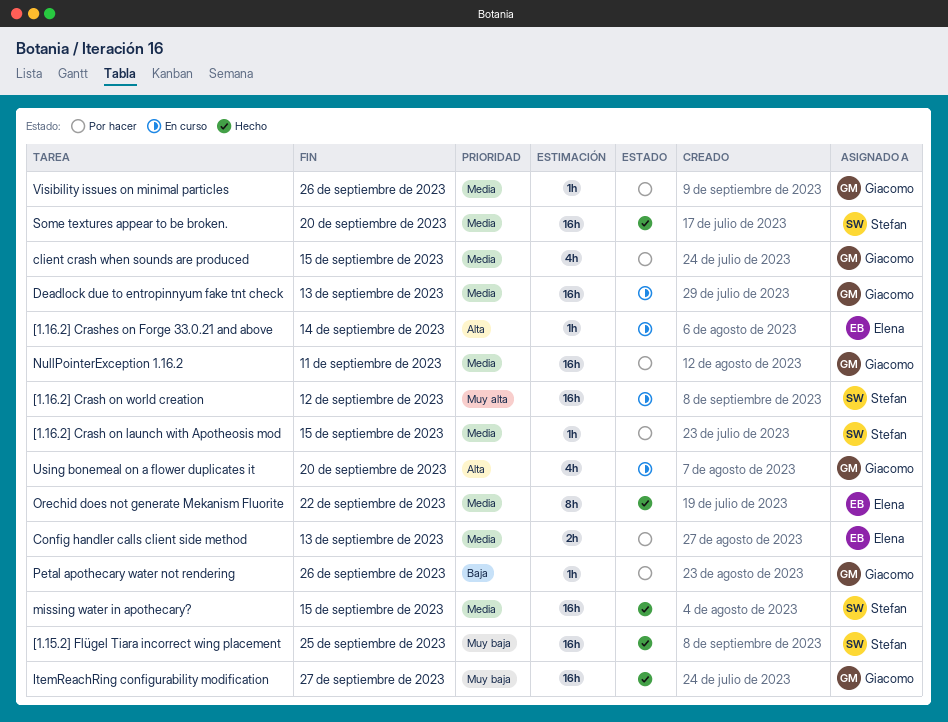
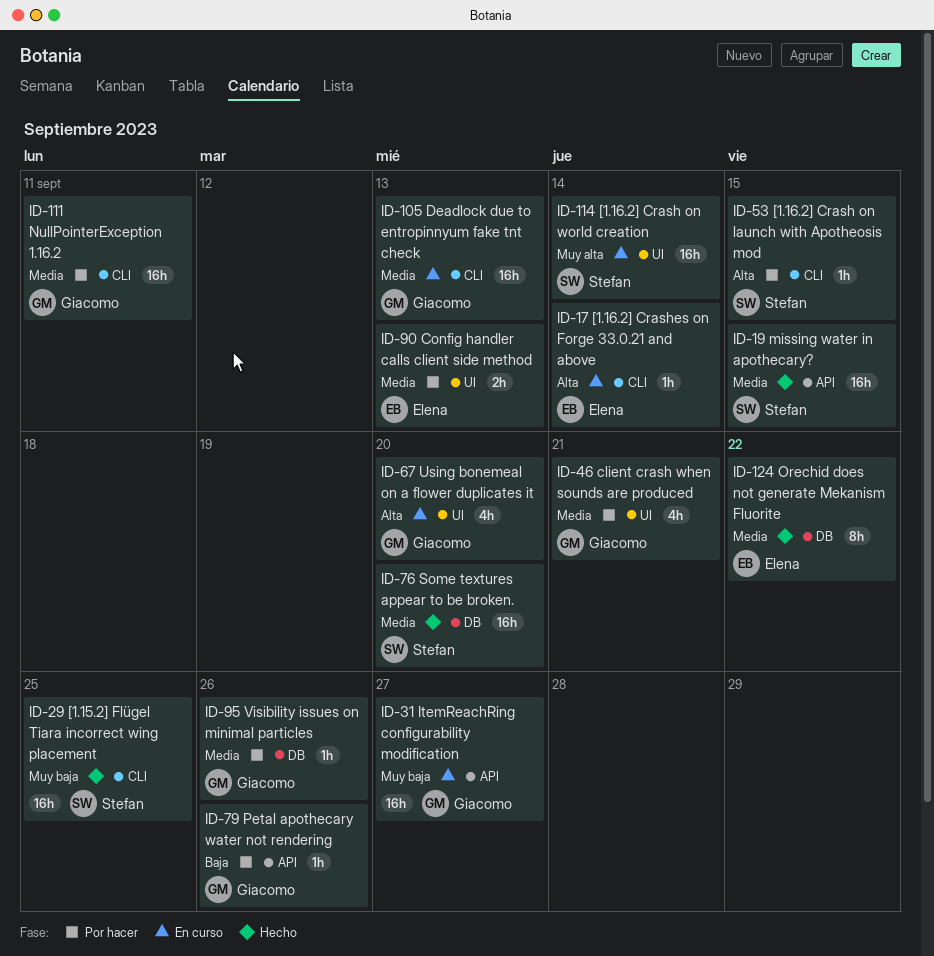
[1.16.2] Crash on launch with Apotheosis mod, priority: Media -> Alta
[1.16.2] Crash on world creation, due: Sep 12 -> Sep 14
client crash when sounds are produced, due: Sep 15 -> Sep 21
ItemReachRing configurability modification, status: Hecho -> En curso

